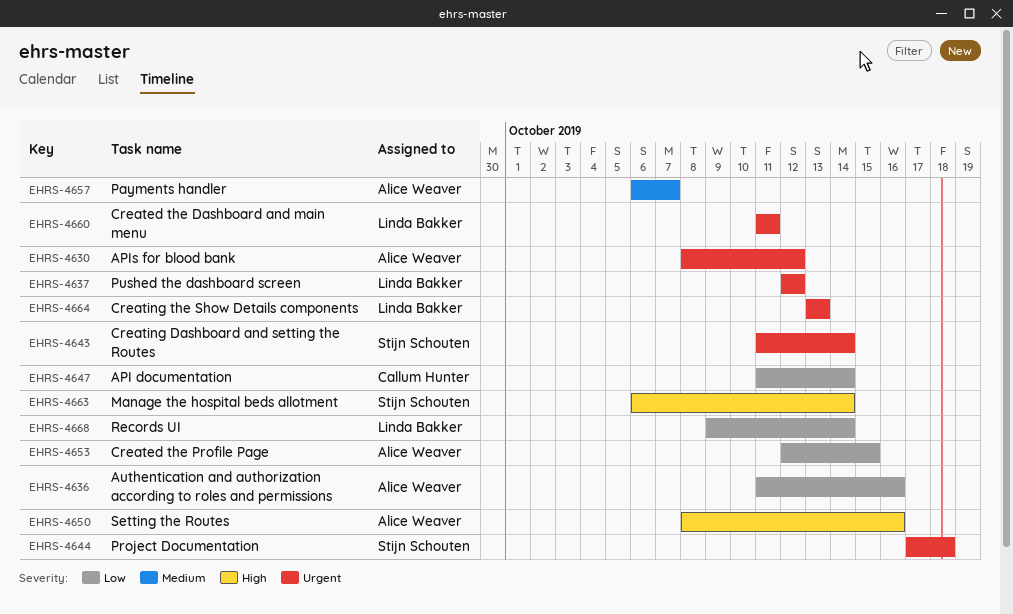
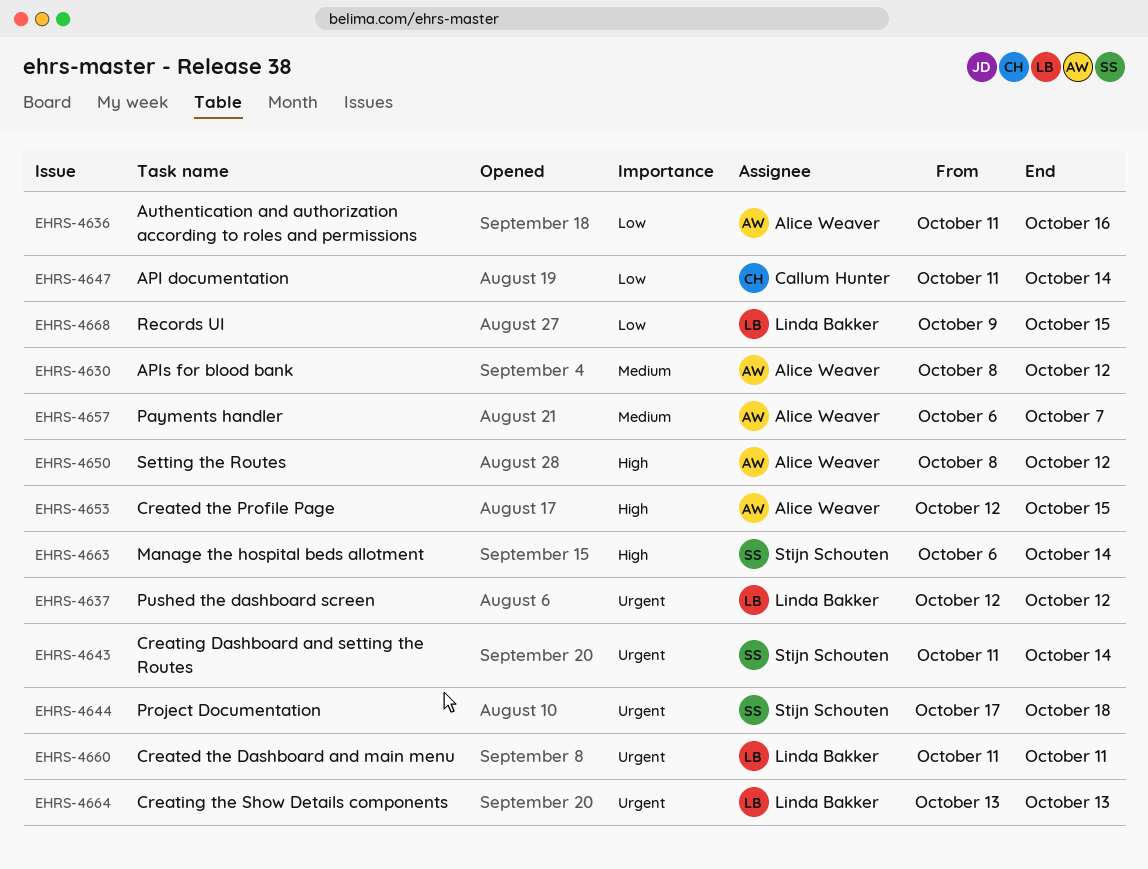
EHRS-4630, priority: Urgent -> Medium
EHRS-4650, due: Oct 16 -> Oct 12
EHRS-4653, priority: Low -> High
EHRS-4668, due: Oct 14 -> Oct 15

